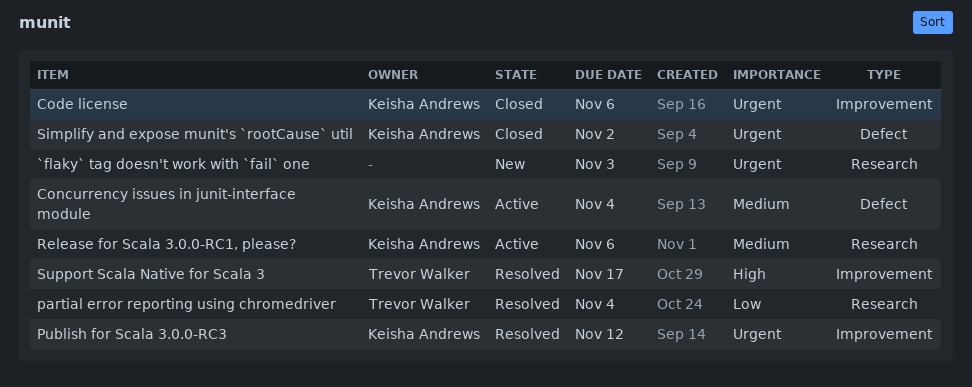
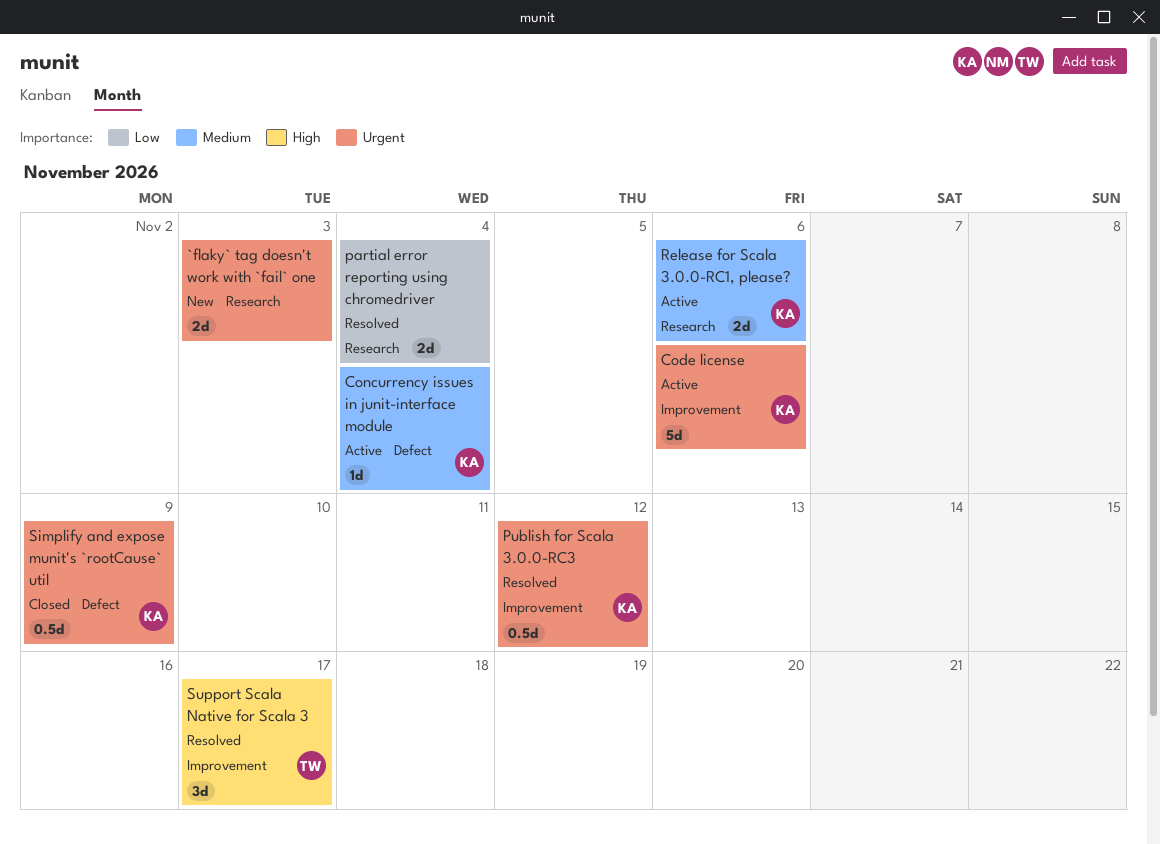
Code license, status: Closed -> Active
partial error reporting using chromedriver, owner: Trevor Walker -> none
Simplify and expose munit's `rootCause` util, due: Nov 2 -> Nov 9

